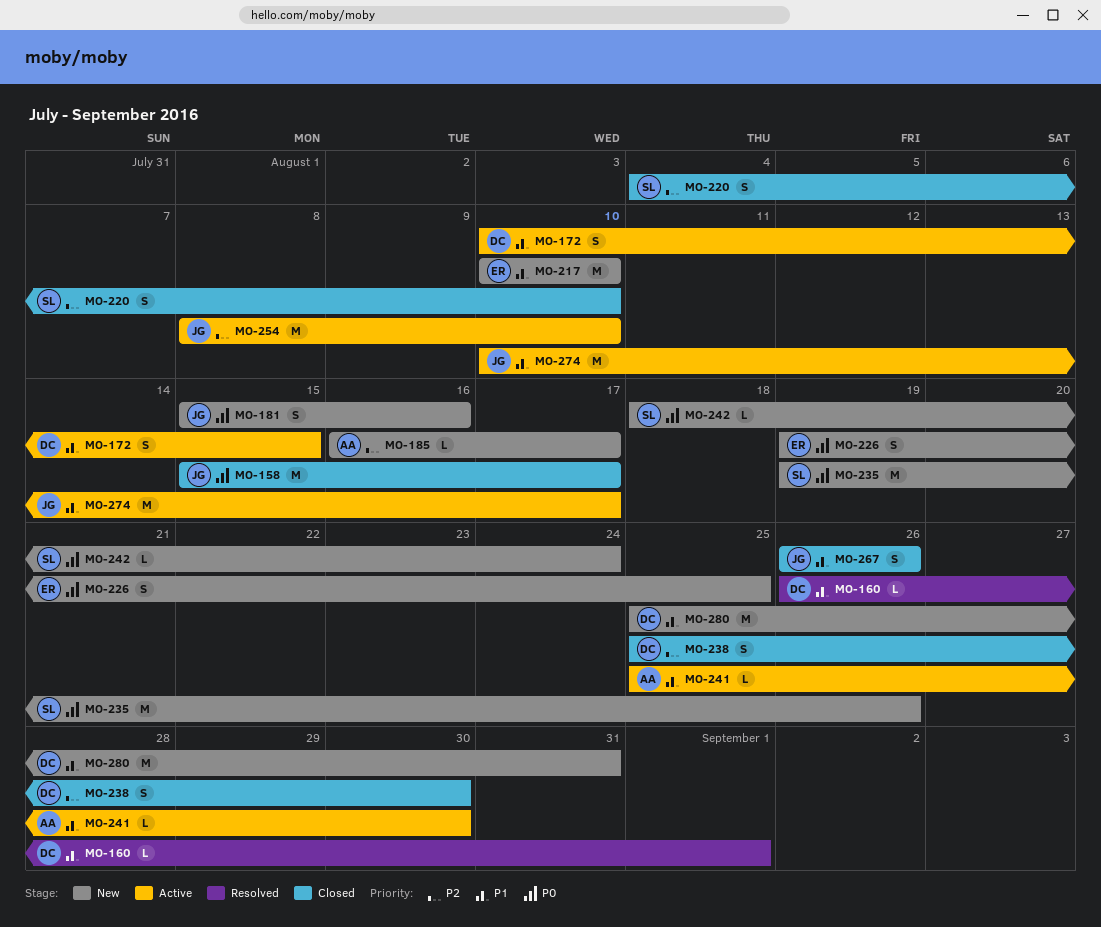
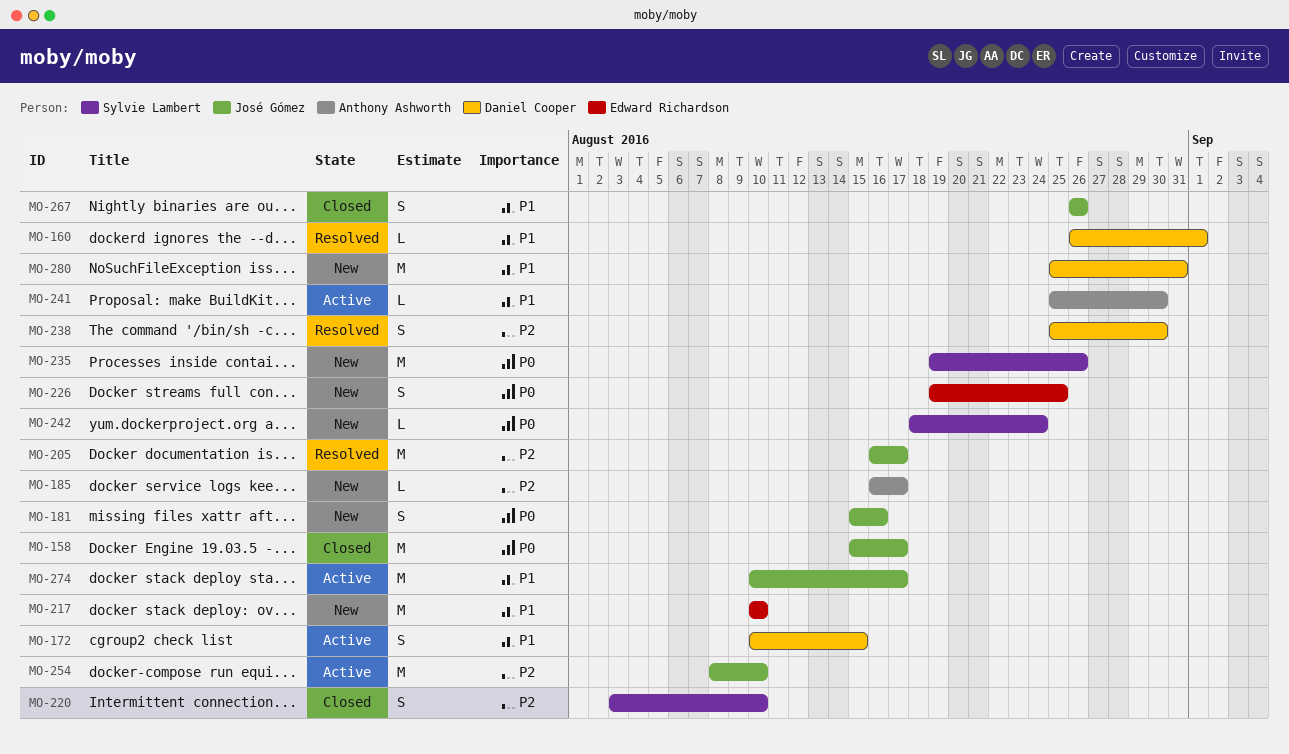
MO-205: none -> present
MO-220, start: Aug 4 -> Aug 3
MO-238, status: Closed -> Resolved

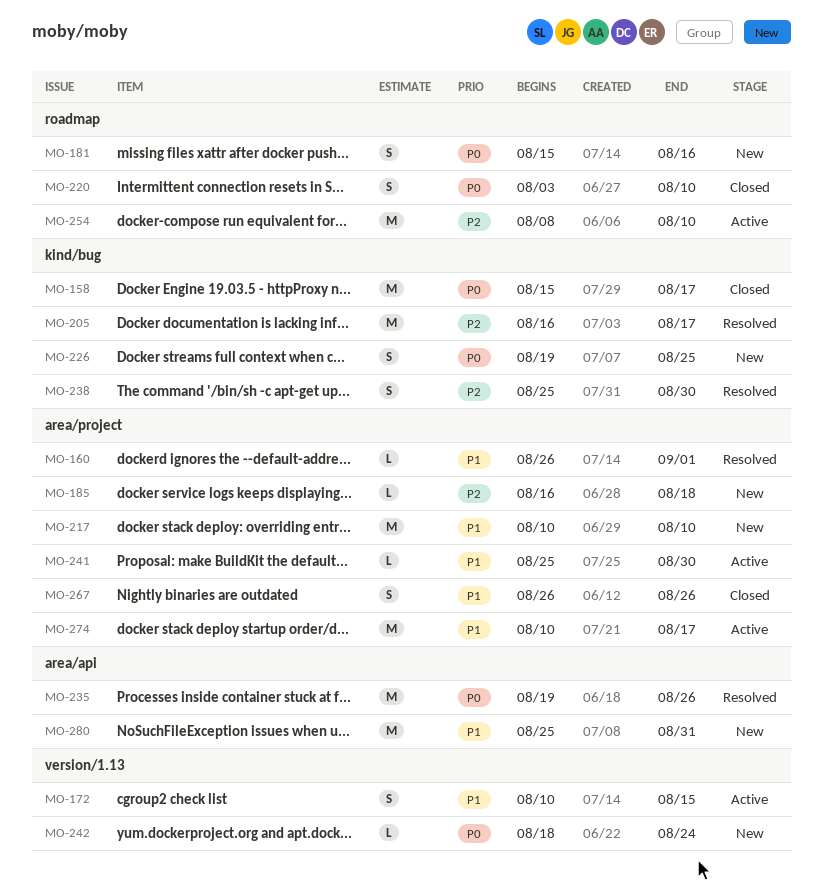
MO-185, due: Aug 17 -> Aug 18
MO-220, priority: P2 -> P0
MO-235, status: New -> Resolved

